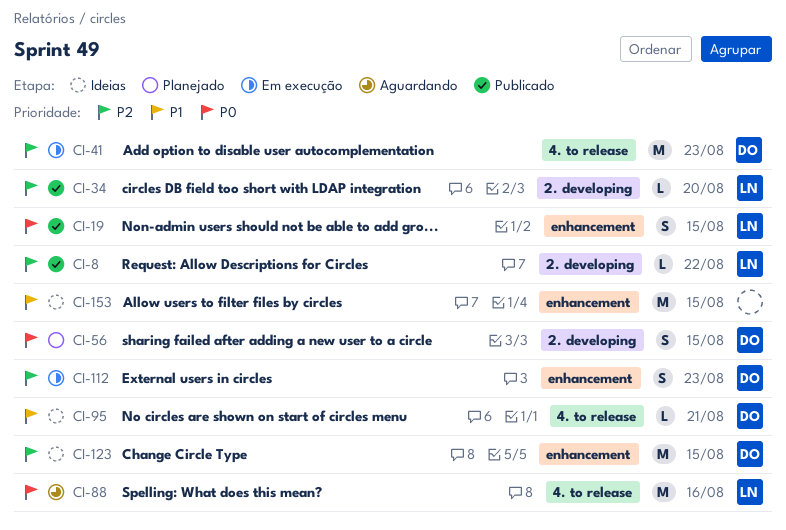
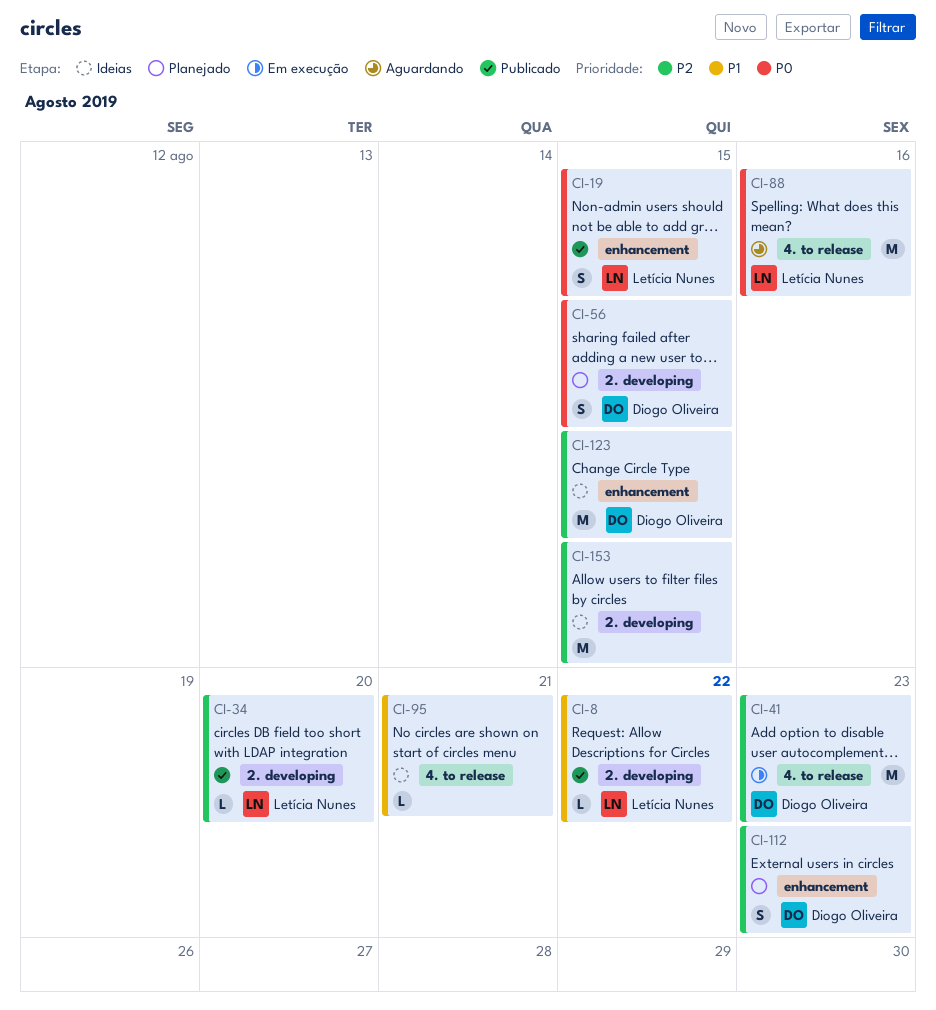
CI-8, priority: P2 -> P1
CI-95, owner: Diogo Oliveira -> none
CI-112, status: Em execução -> Planejado
CI-153, priority: P1 -> P2
CI-153, label: enhancement -> 2. developing

